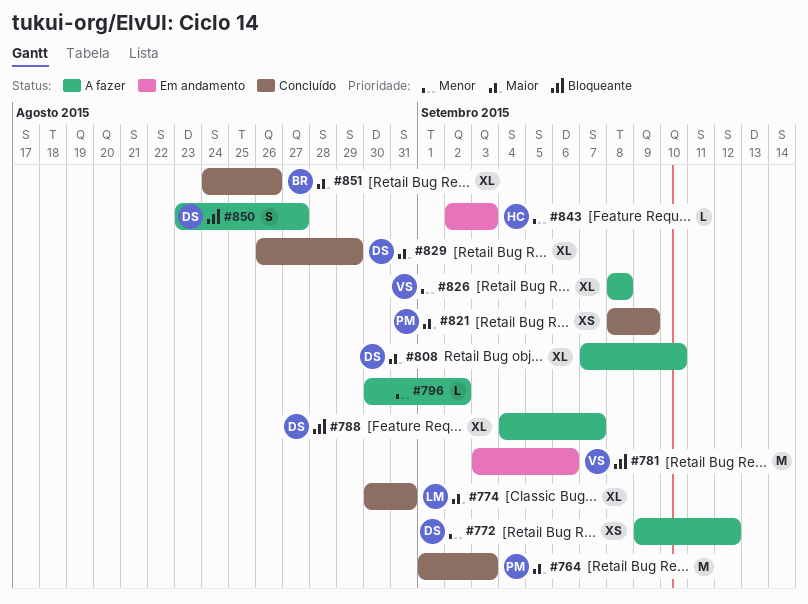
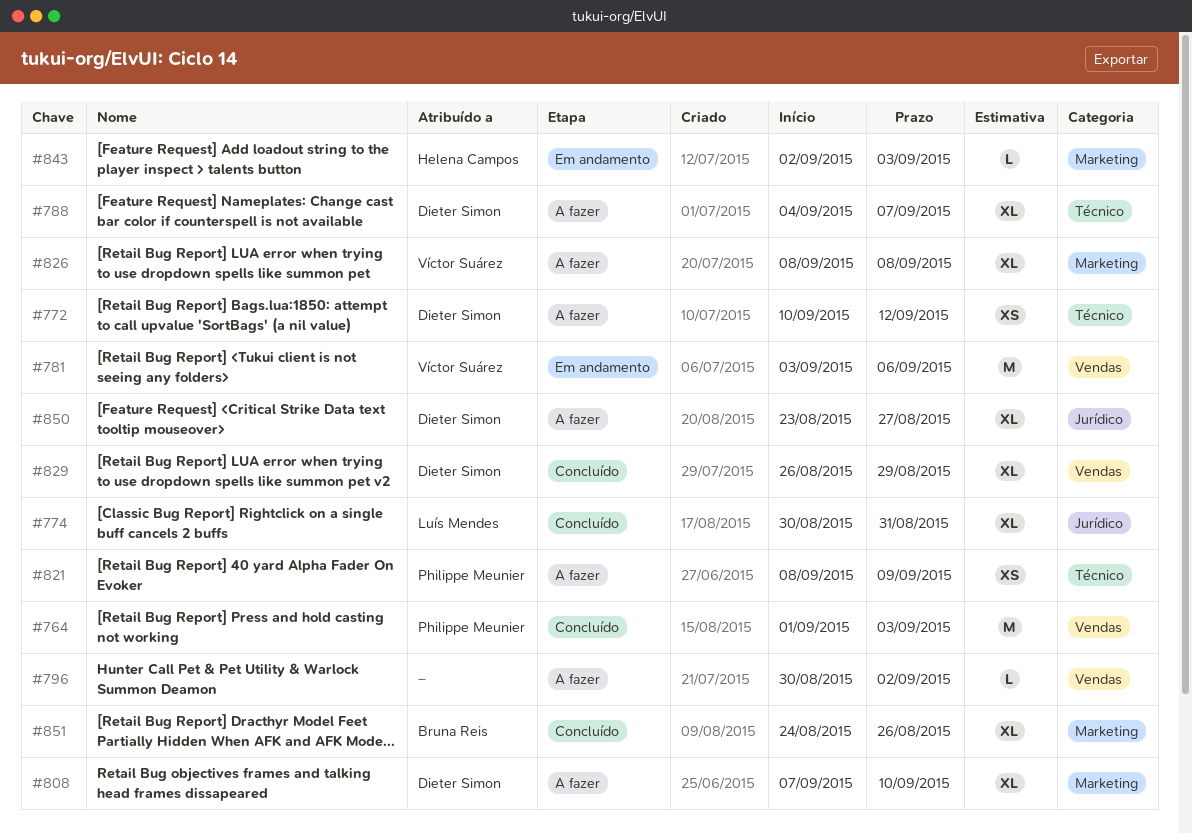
#772, start: Sep 9 -> Sep 10
#821, status: Concluído -> A fazer
#850, estimate: S -> XL

